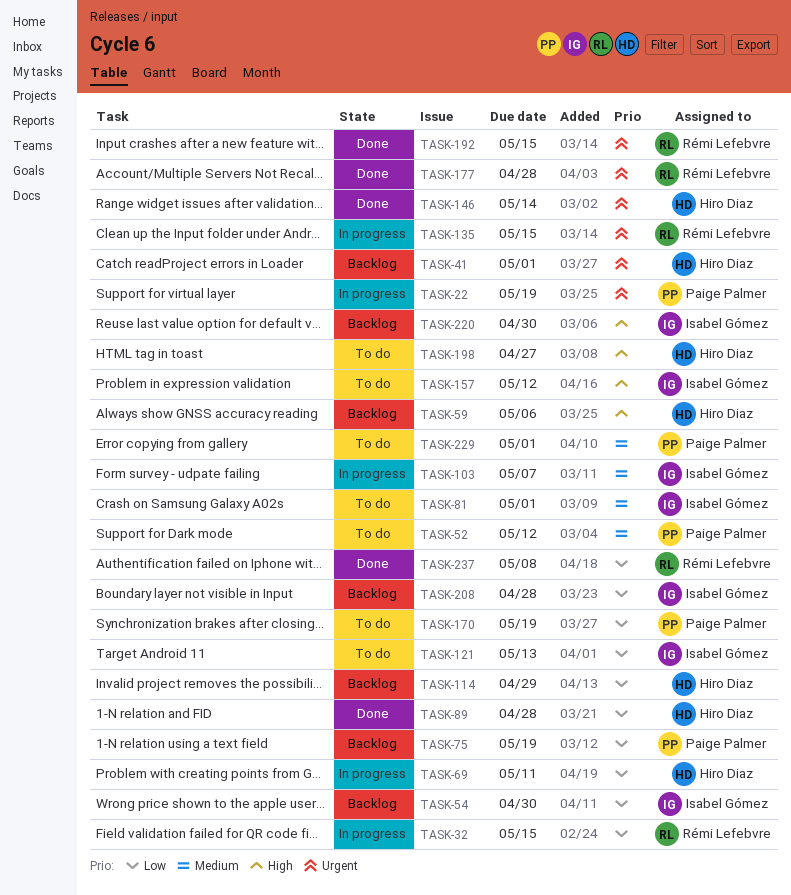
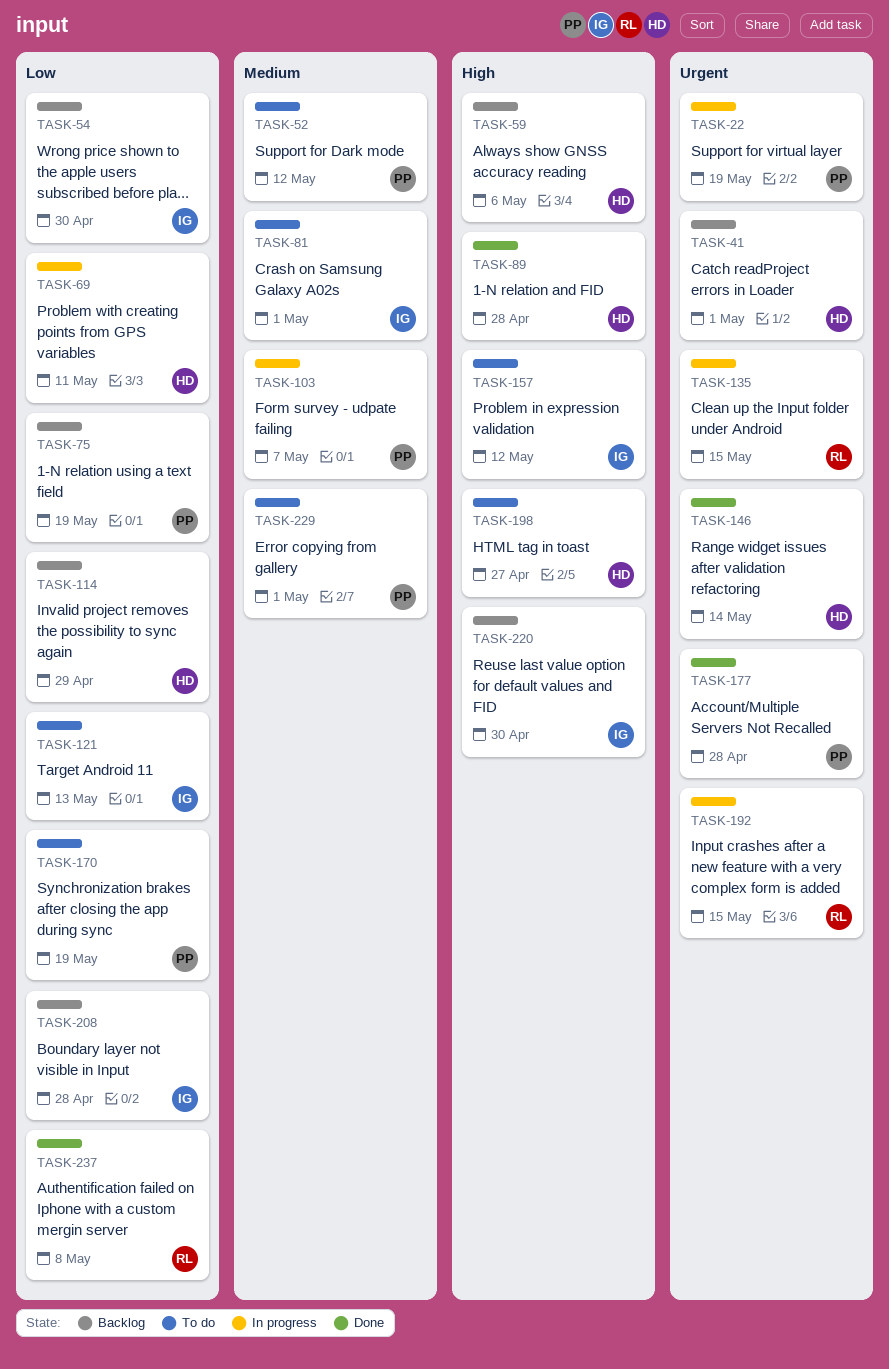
TASK-32: present -> none
TASK-89, priority: Low -> High
TASK-103, owner: Isabel Gómez -> Paige Palmer
TASK-177, owner: Rémi Lefebvre -> Paige Palmer
TASK-192, status: Done -> In progress

